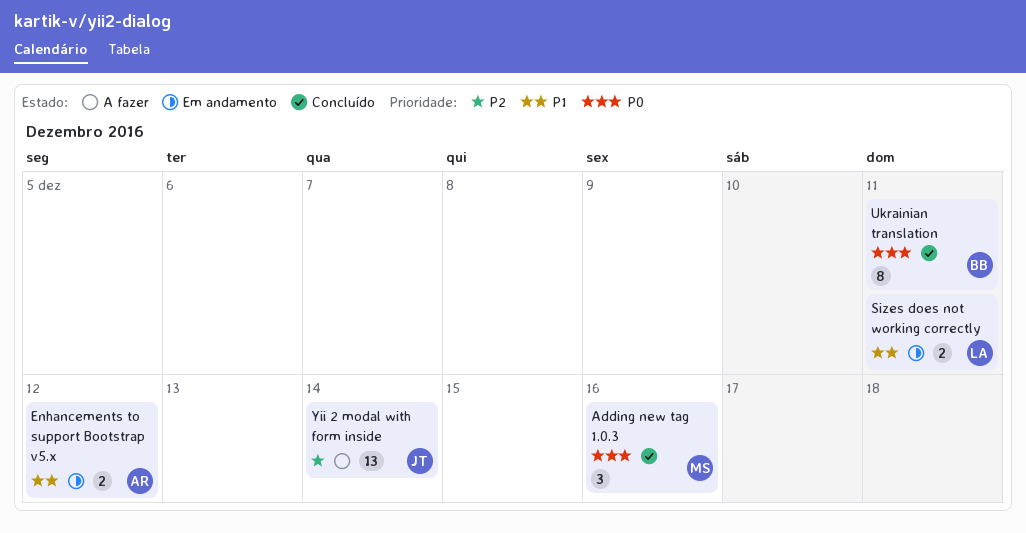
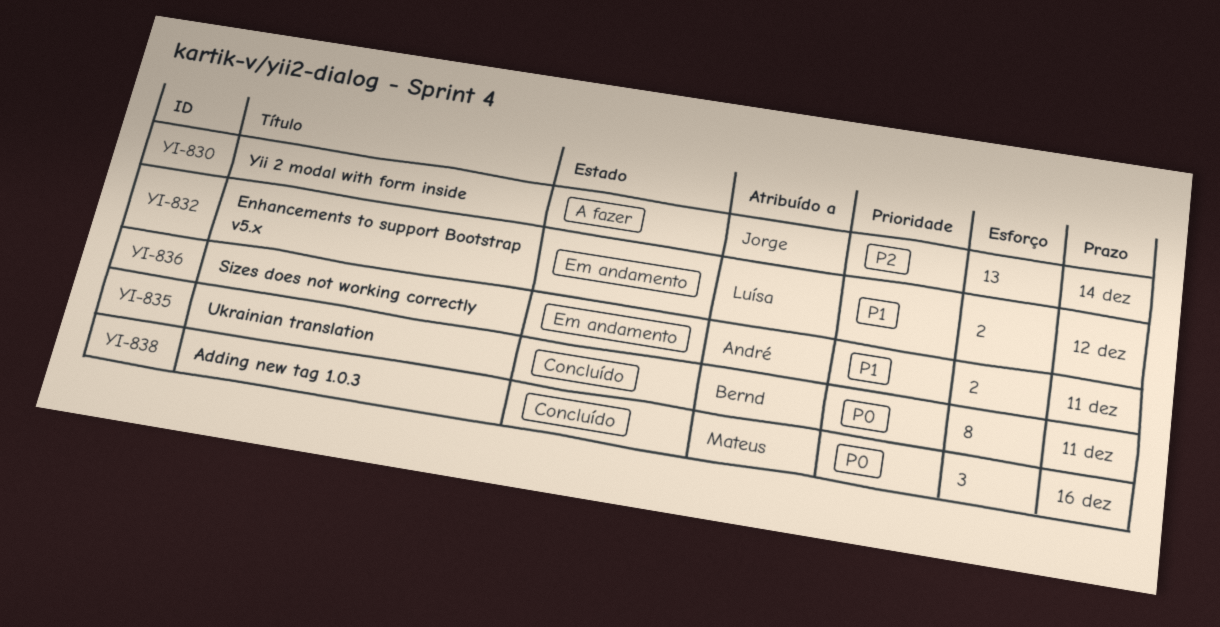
Enhancements to support Bootstrap v5.x, owner: André -> Luísa
Sizes does not working correctly, owner: Luísa -> André

